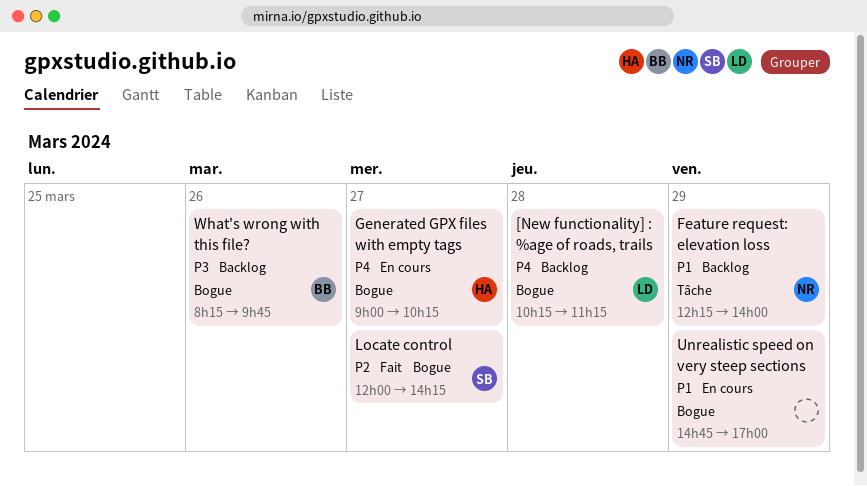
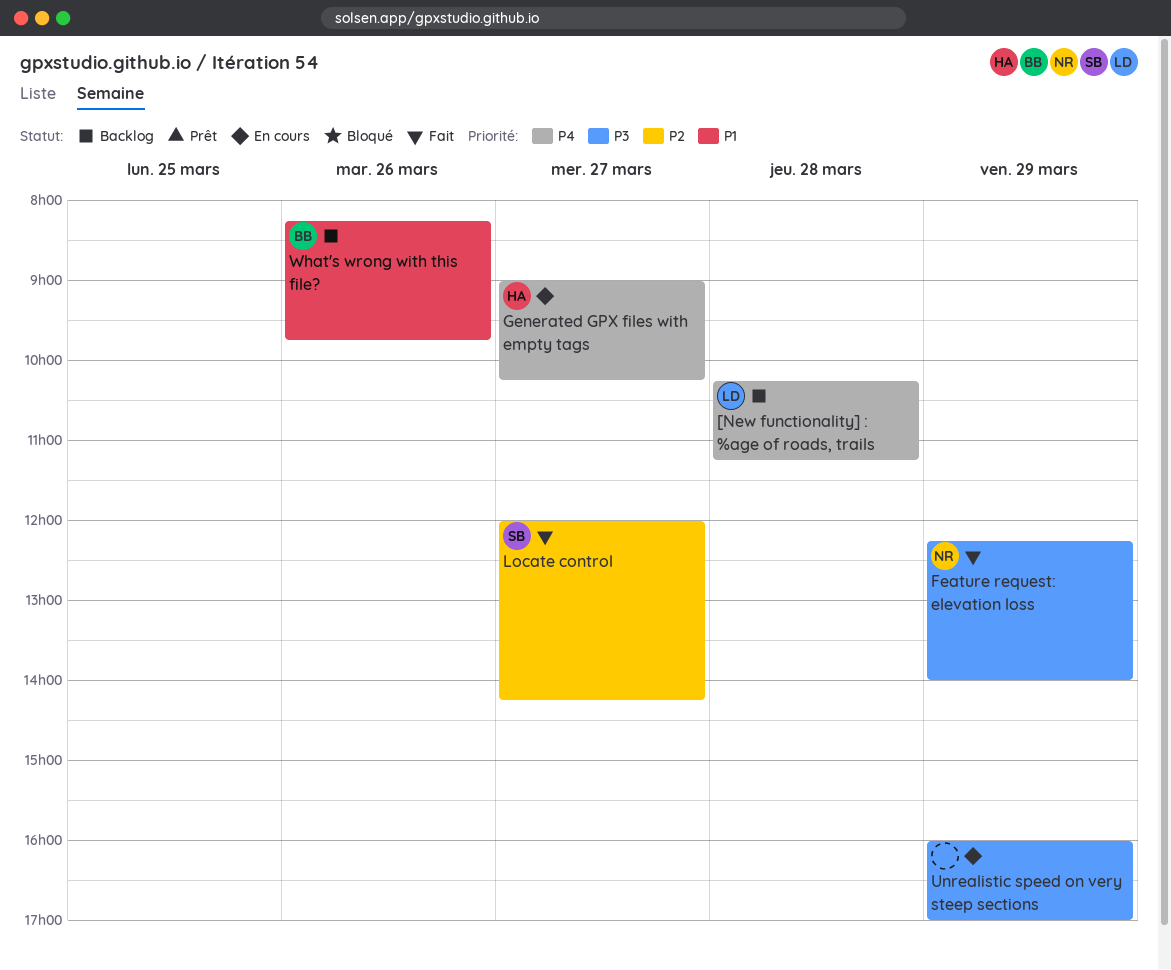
Feature request: elevation loss, status: Backlog -> Fait
Feature request: elevation loss, priority: P1 -> P3
Unrealistic speed on very steep sections, priority: P1 -> P3
Unrealistic speed on very steep sections, begins: 14:45 -> 16:00
What's wrong with this file?, priority: P3 -> P1

